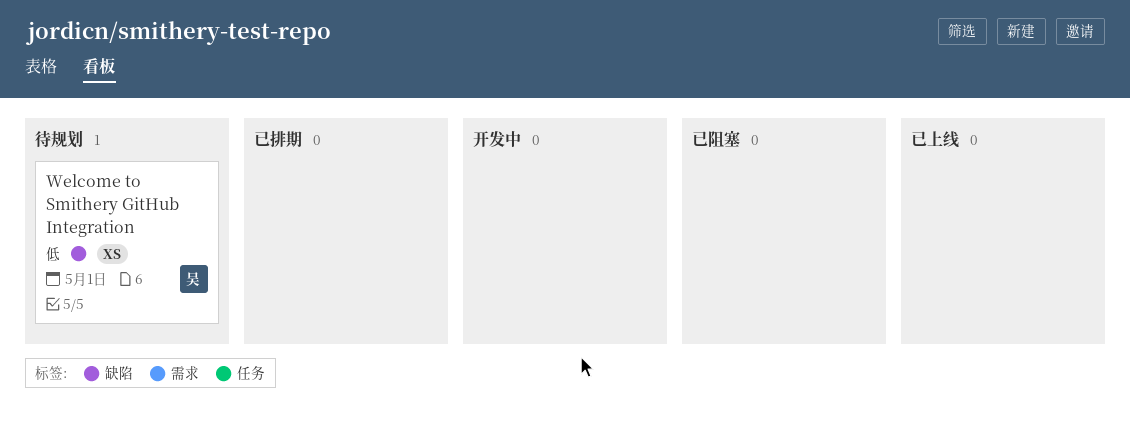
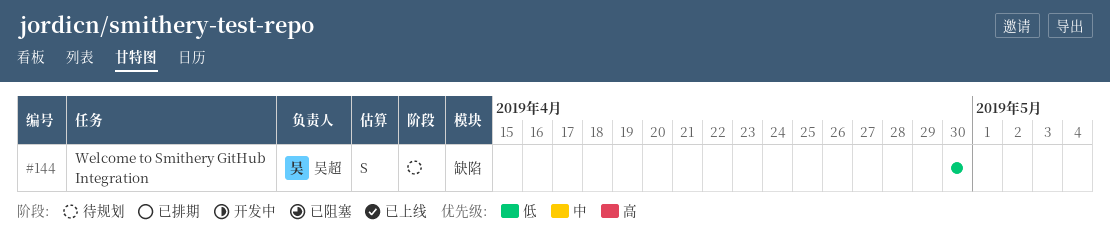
Welcome to Smithery GitHub Integration, estimate: XS -> S
Welcome to Smithery GitHub Integration, due: May 1 -> Apr 30

